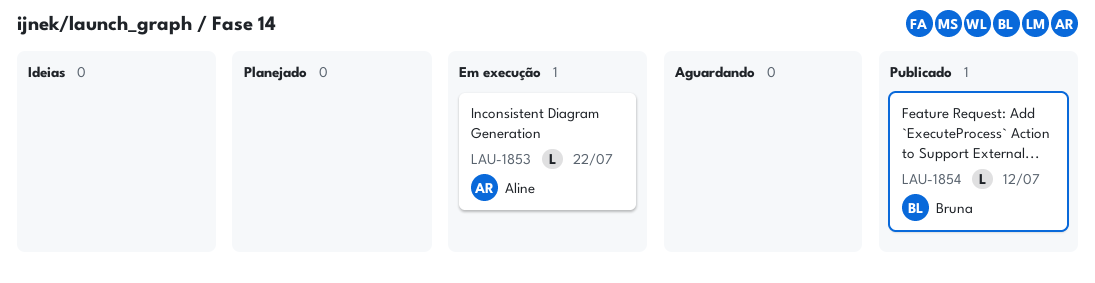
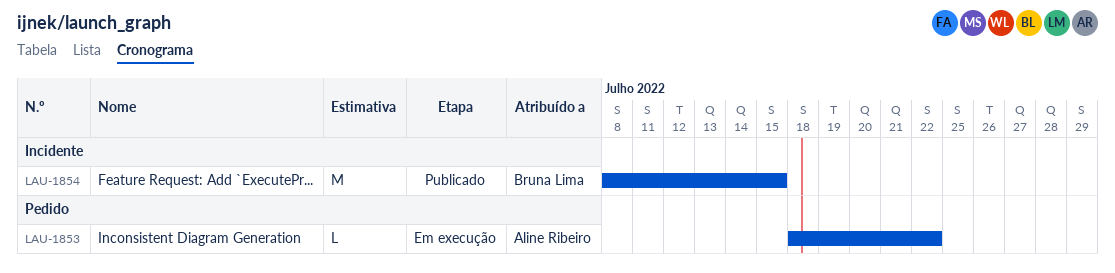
LAU-1854, estimate: L -> M
LAU-1854, due: Jul 12 -> Jul 15

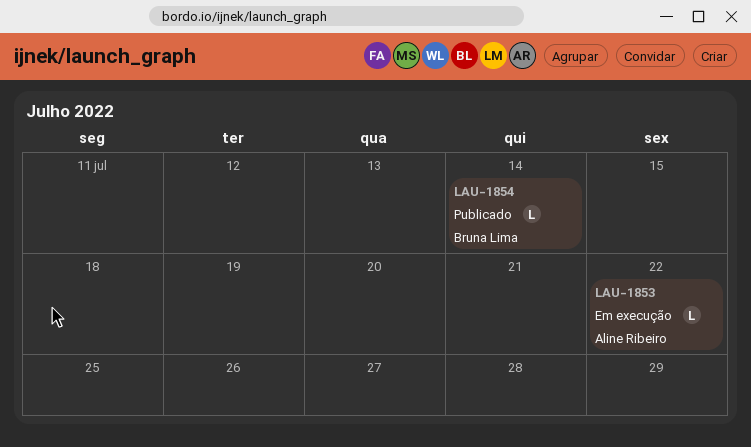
LAU-1854, estimate: M -> L
LAU-1854, due: Jul 15 -> Jul 14

